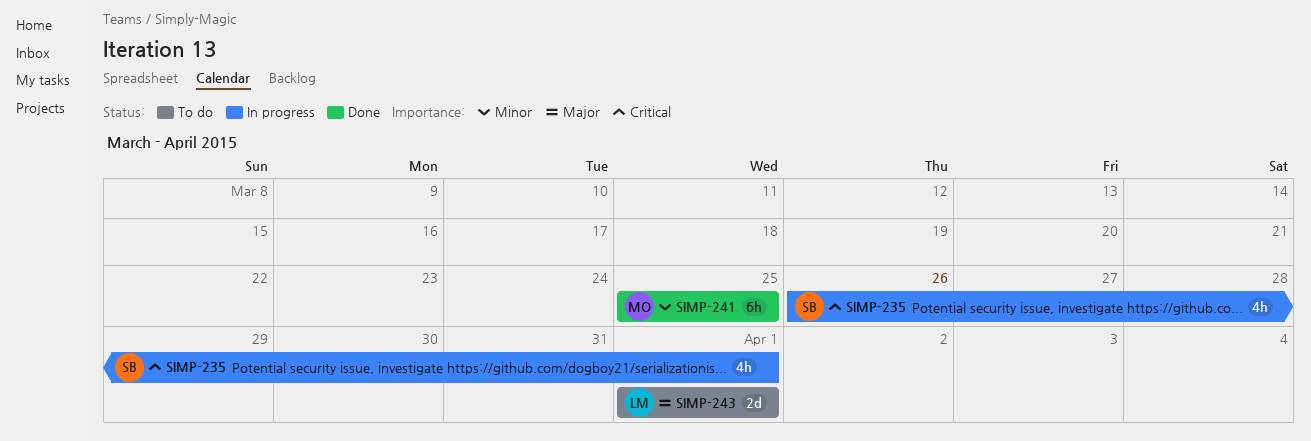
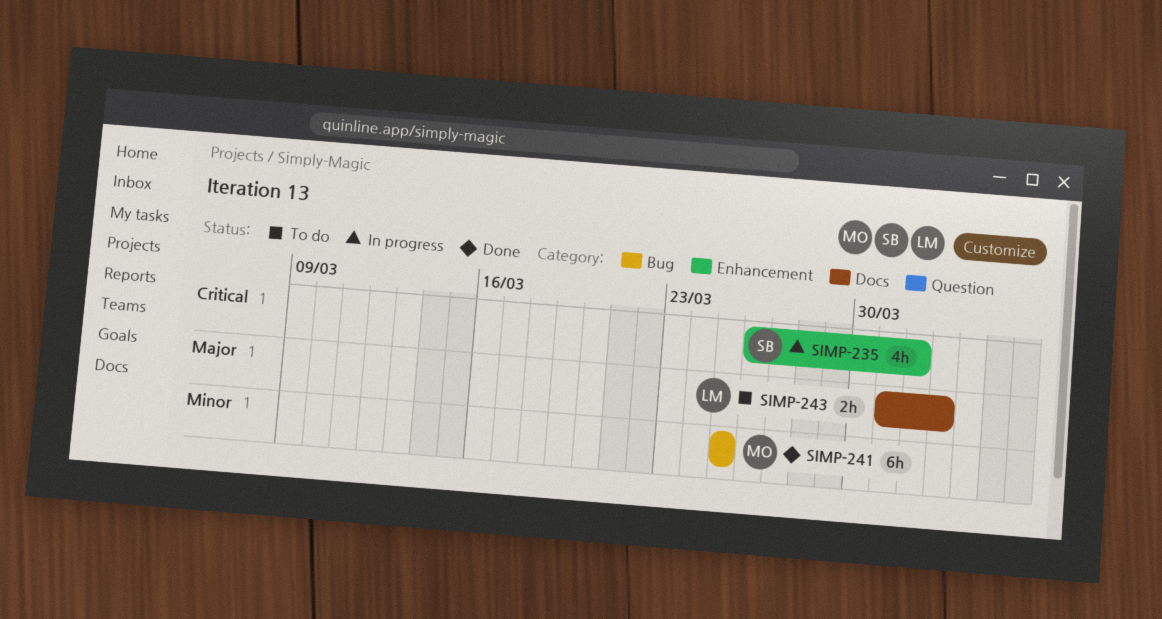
SIMP-243, estimate: 2d -> 2h
SIMP-243, start: Apr 1 -> Mar 31
SIMP-243, due: Apr 1 -> Apr 2

